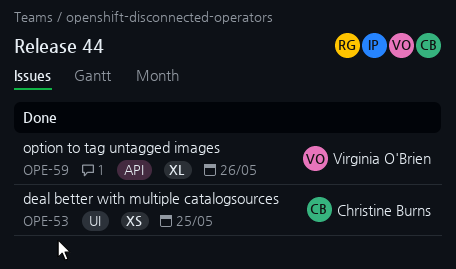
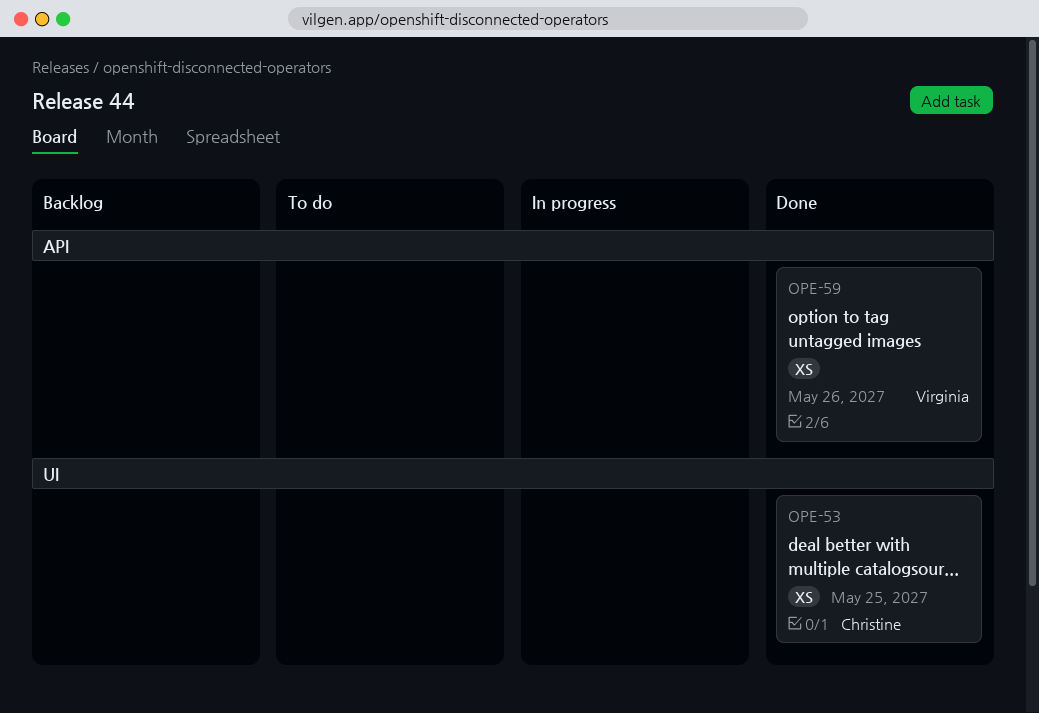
OPE-59, estimate: XL -> XS

